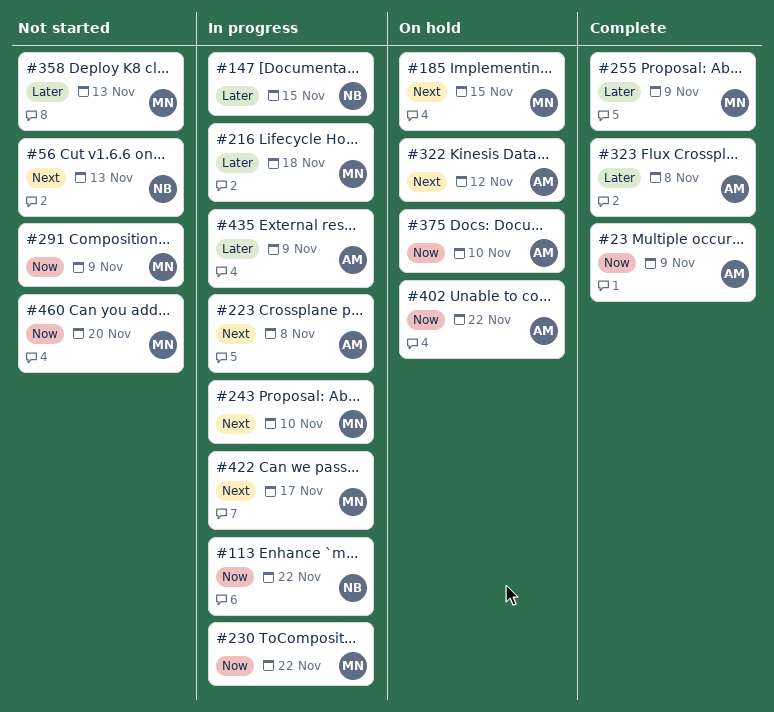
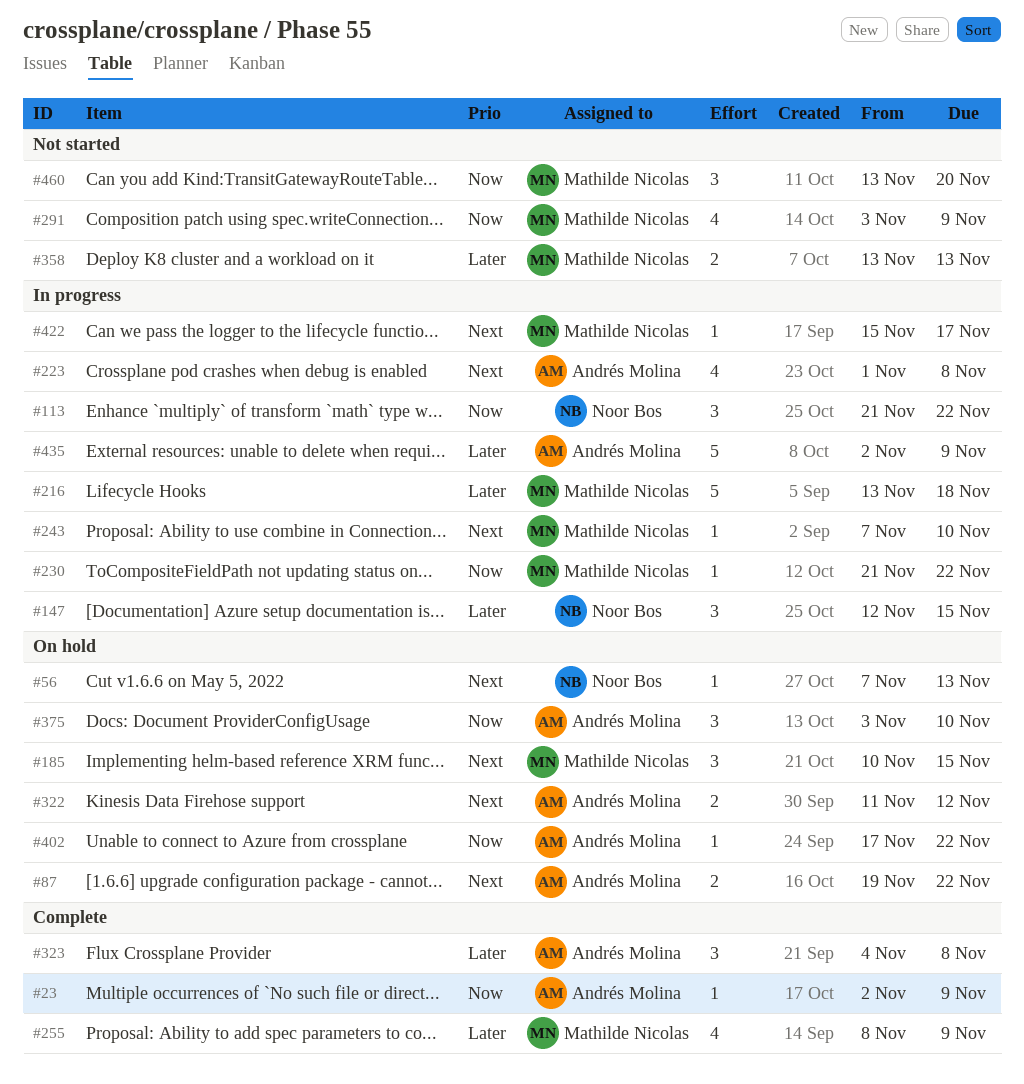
#56, status: Not started -> On hold
#87: none -> present

